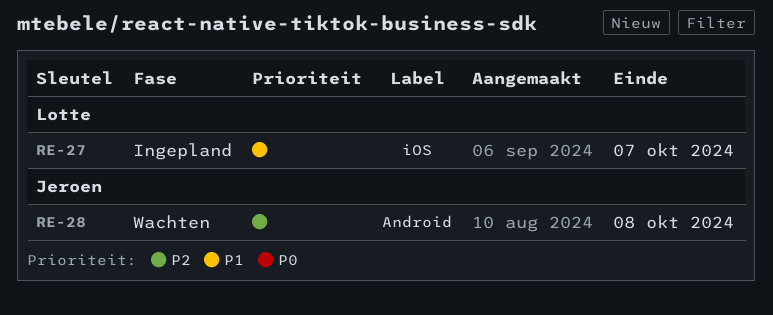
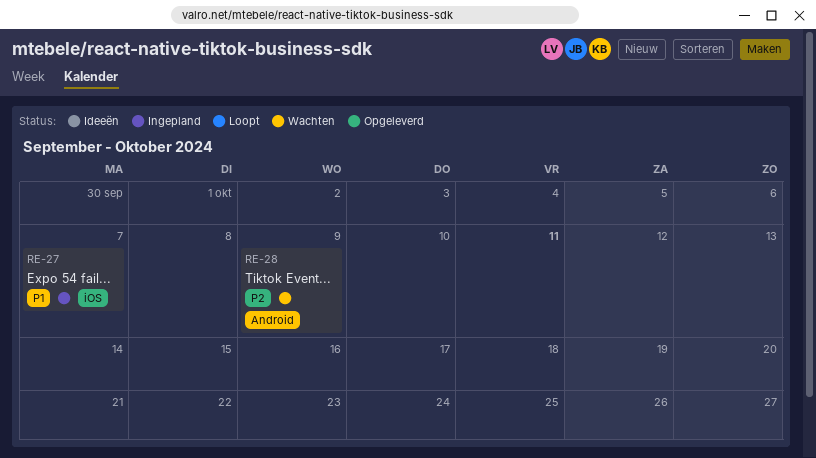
RE-28, due: Oct 8 -> Oct 9

